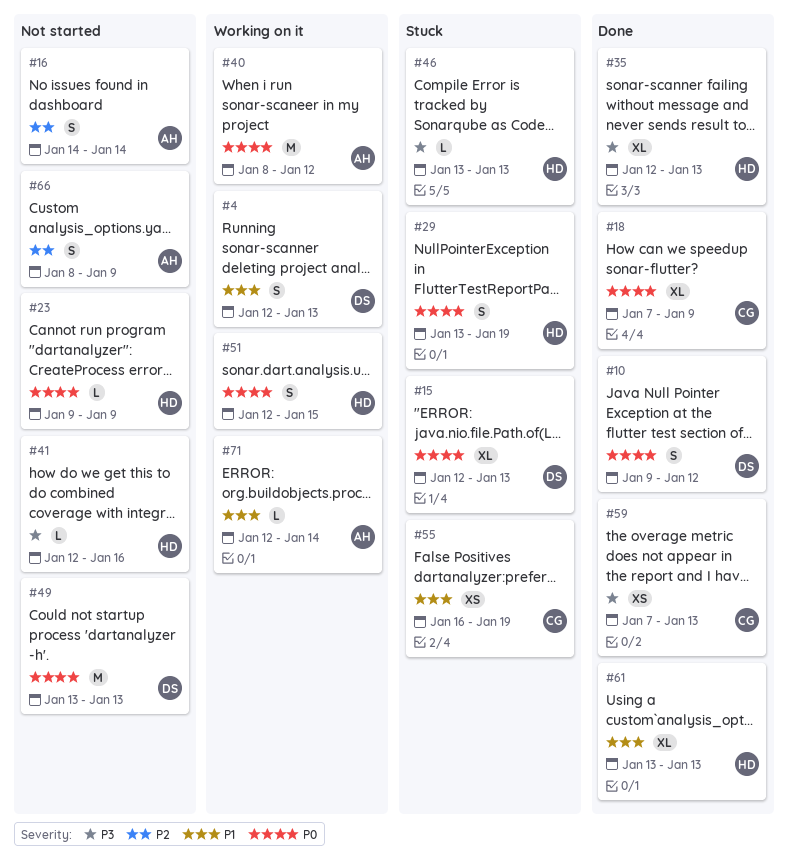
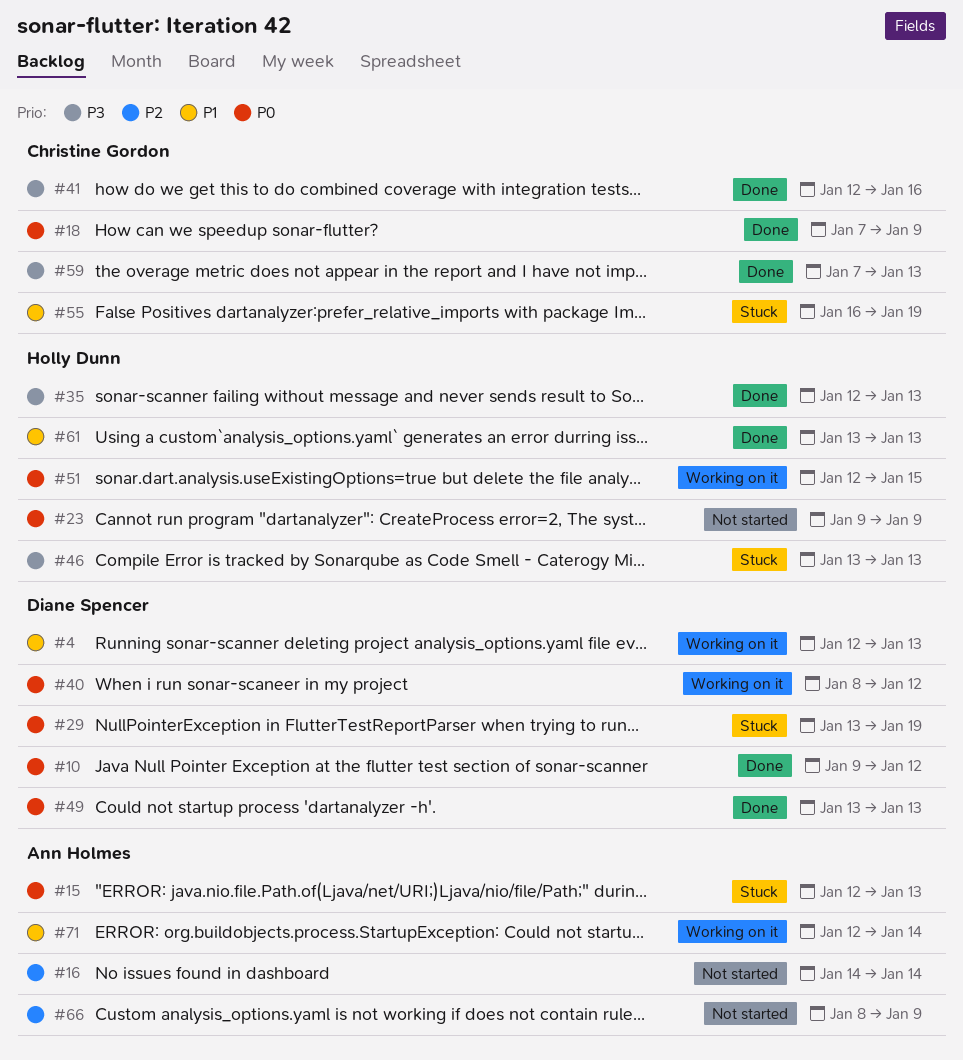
#15, owner: Diane Spencer -> Ann Holmes
#29, owner: Holly Dunn -> Diane Spencer
#40, owner: Ann Holmes -> Diane Spencer
#41, status: Not started -> Done
#41, owner: Holly Dunn -> Christine Gordon
#49, status: Not started -> Done

